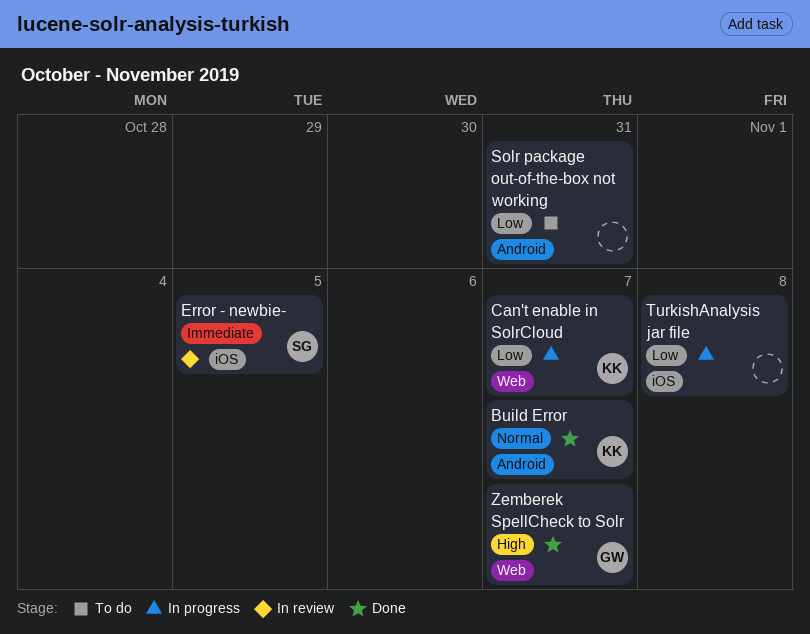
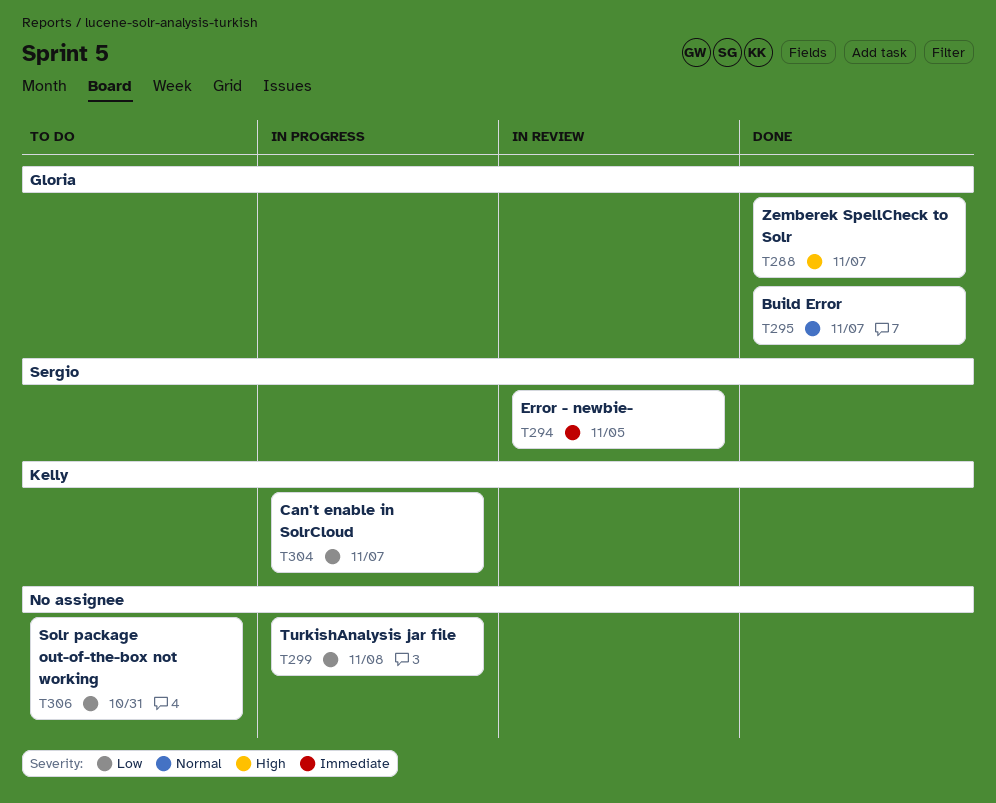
Build Error, owner: Kelly -> Gloria

